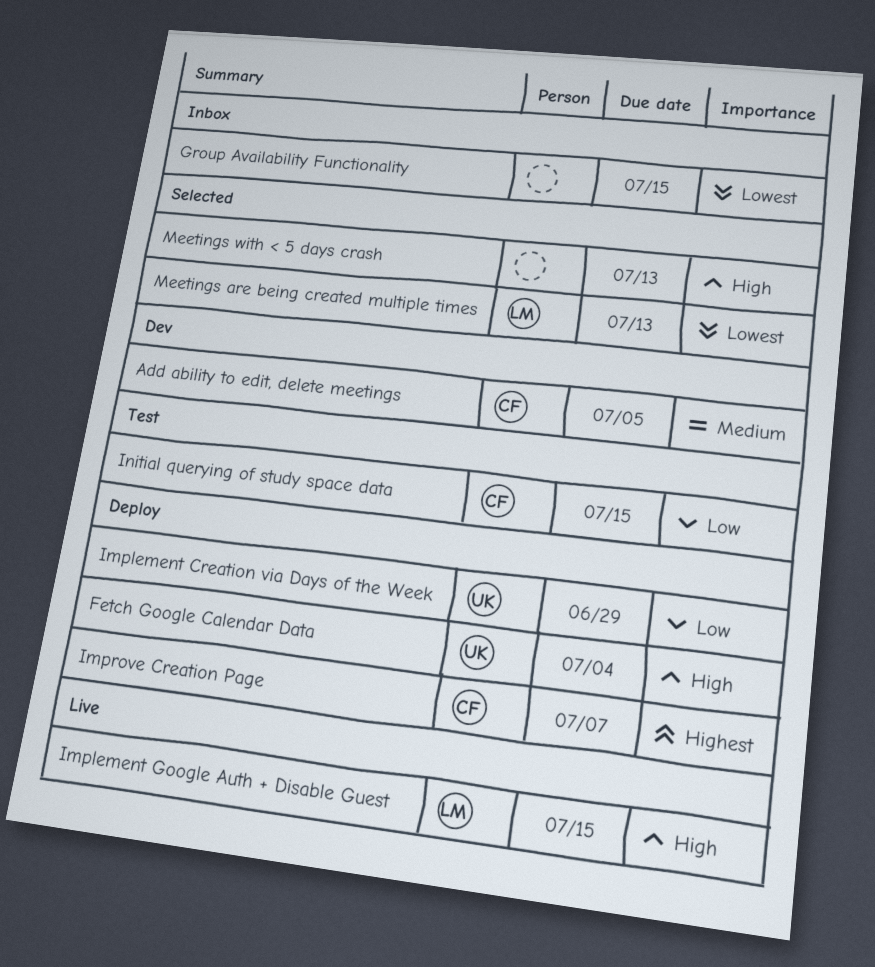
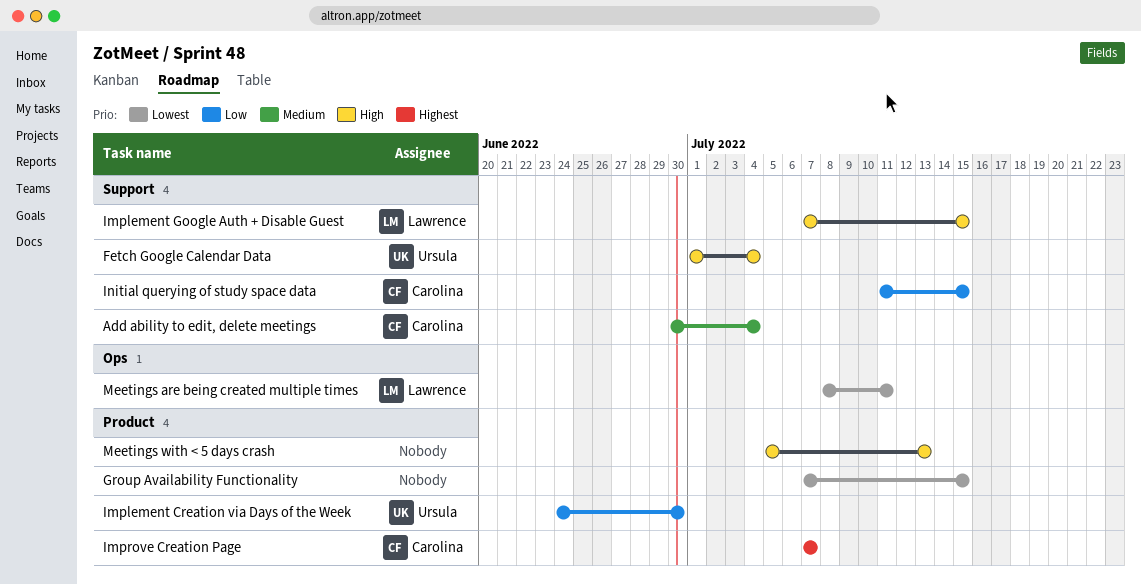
Add ability to edit, delete meetings, due: Jul 5 -> Jul 4
Implement Creation via Days of the Week, due: Jun 29 -> Jun 30
Meetings are being created multiple times, due: Jul 13 -> Jul 11

